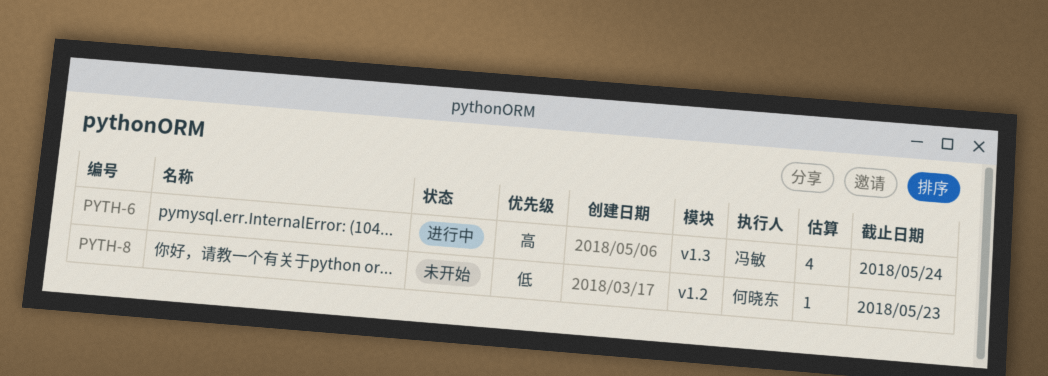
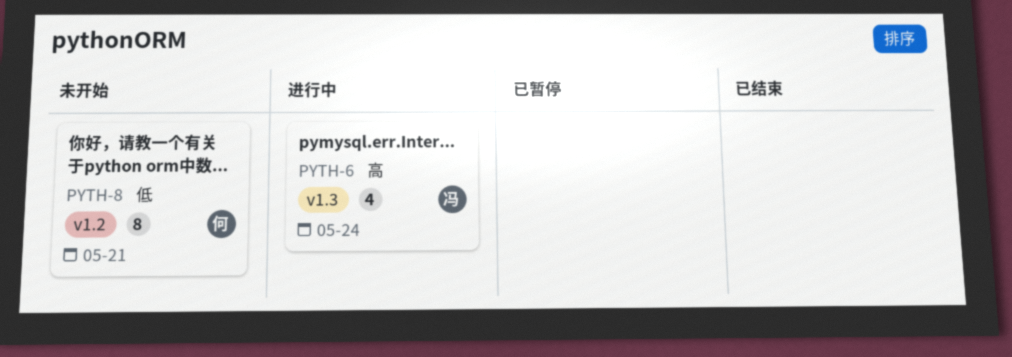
PYTH-8, estimate: 1 -> 8
PYTH-8, due: May 23 -> May 21

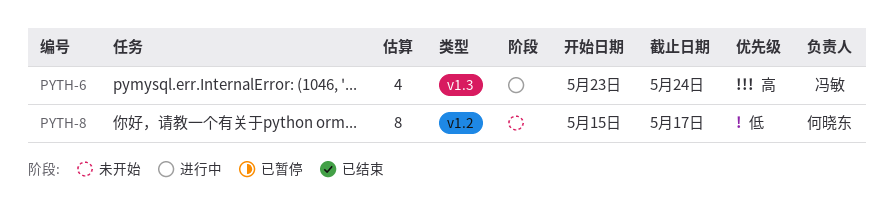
PYTH-8, due: May 21 -> May 17

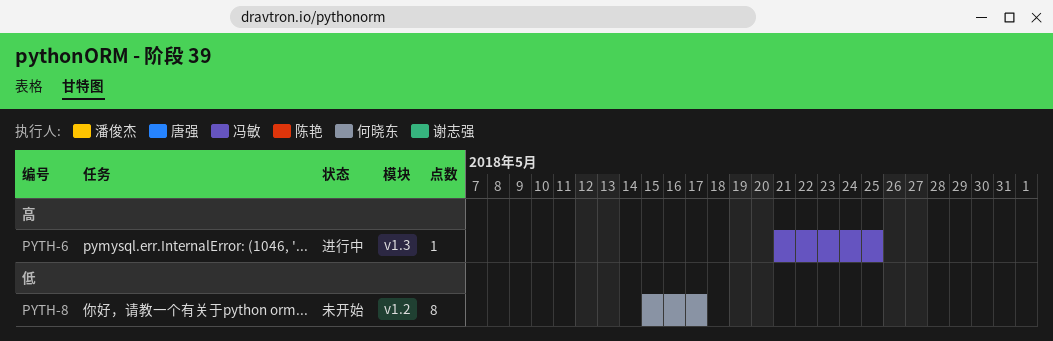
PYTH-6, estimate: 4 -> 1
PYTH-6, start: May 23 -> May 21
PYTH-6, due: May 24 -> May 25

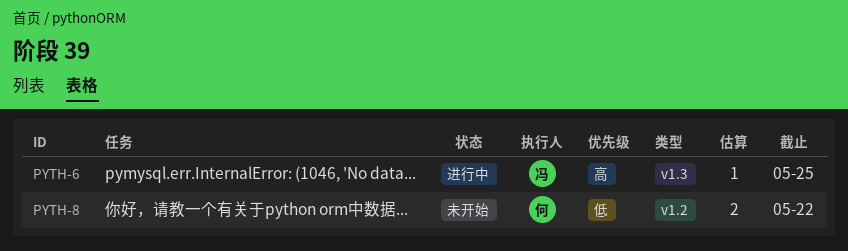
PYTH-8, estimate: 8 -> 2
PYTH-8, due: May 17 -> May 22

